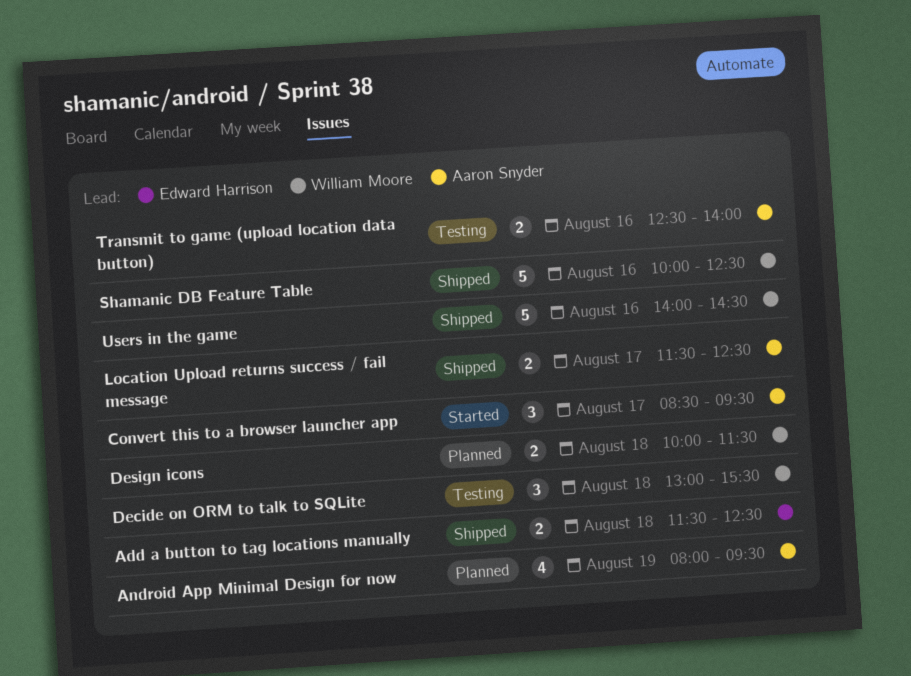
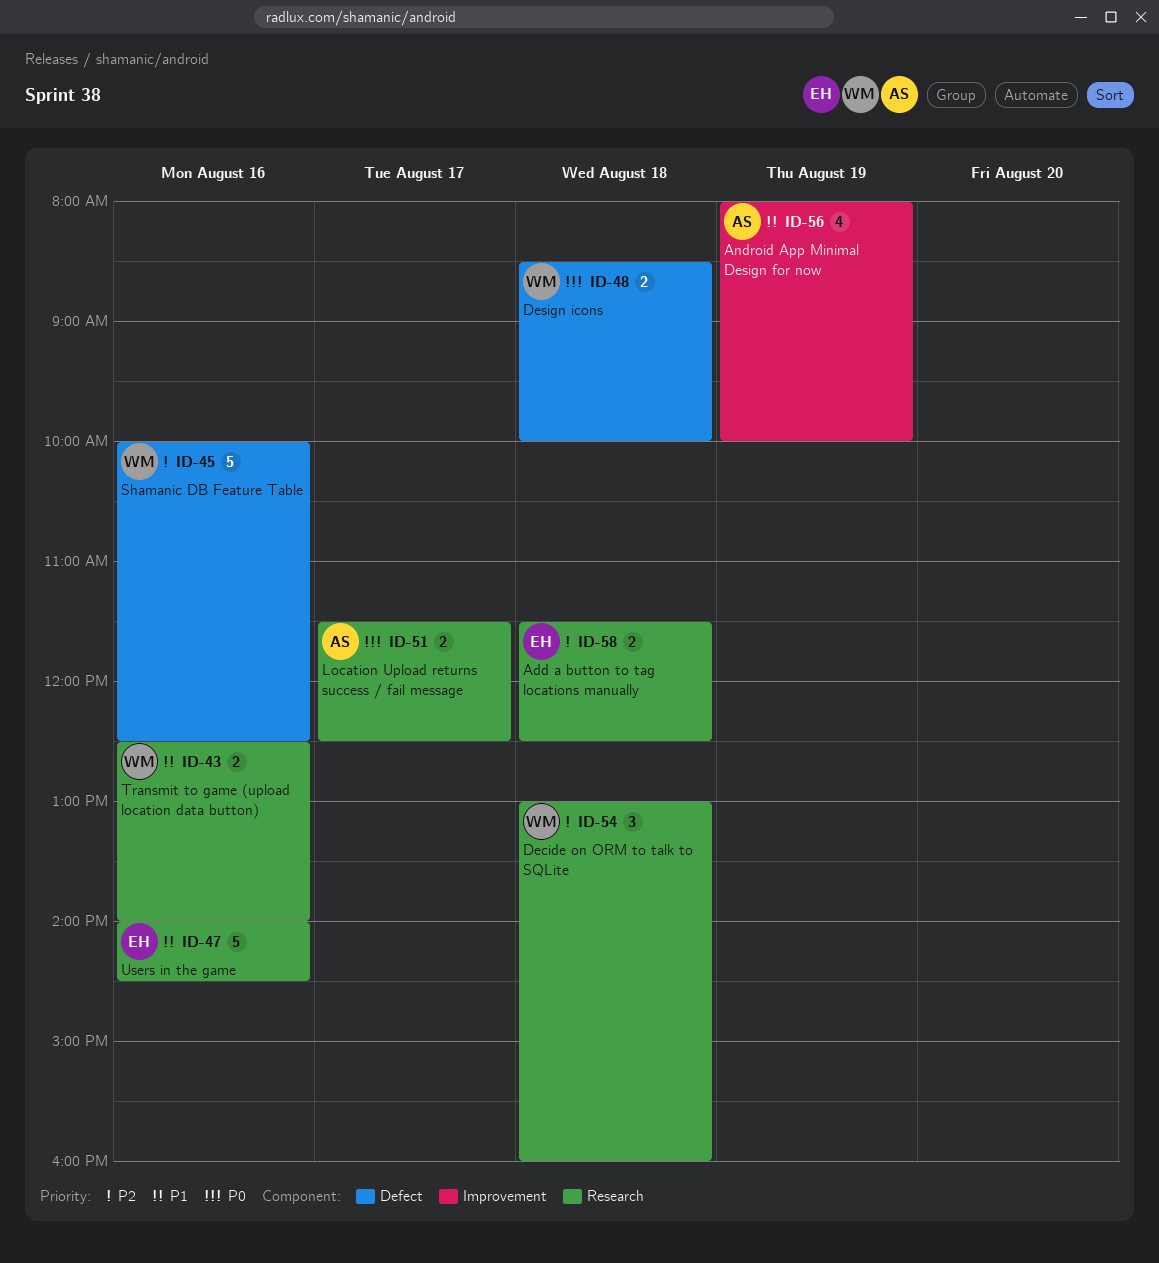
Android App Minimal Design for now, ends: 09:30 -> 10:00
Convert this to a browser launcher app: present -> none
Decide on ORM to talk to SQLite, ends: 15:30 -> 16:00
Design icons, begins: 10:00 -> 08:30
Design icons, ends: 11:30 -> 10:00
Transmit to game (upload location data button), owner: Aaron Snyder -> William Moore
Users in the game, owner: William Moore -> Edward Harrison

